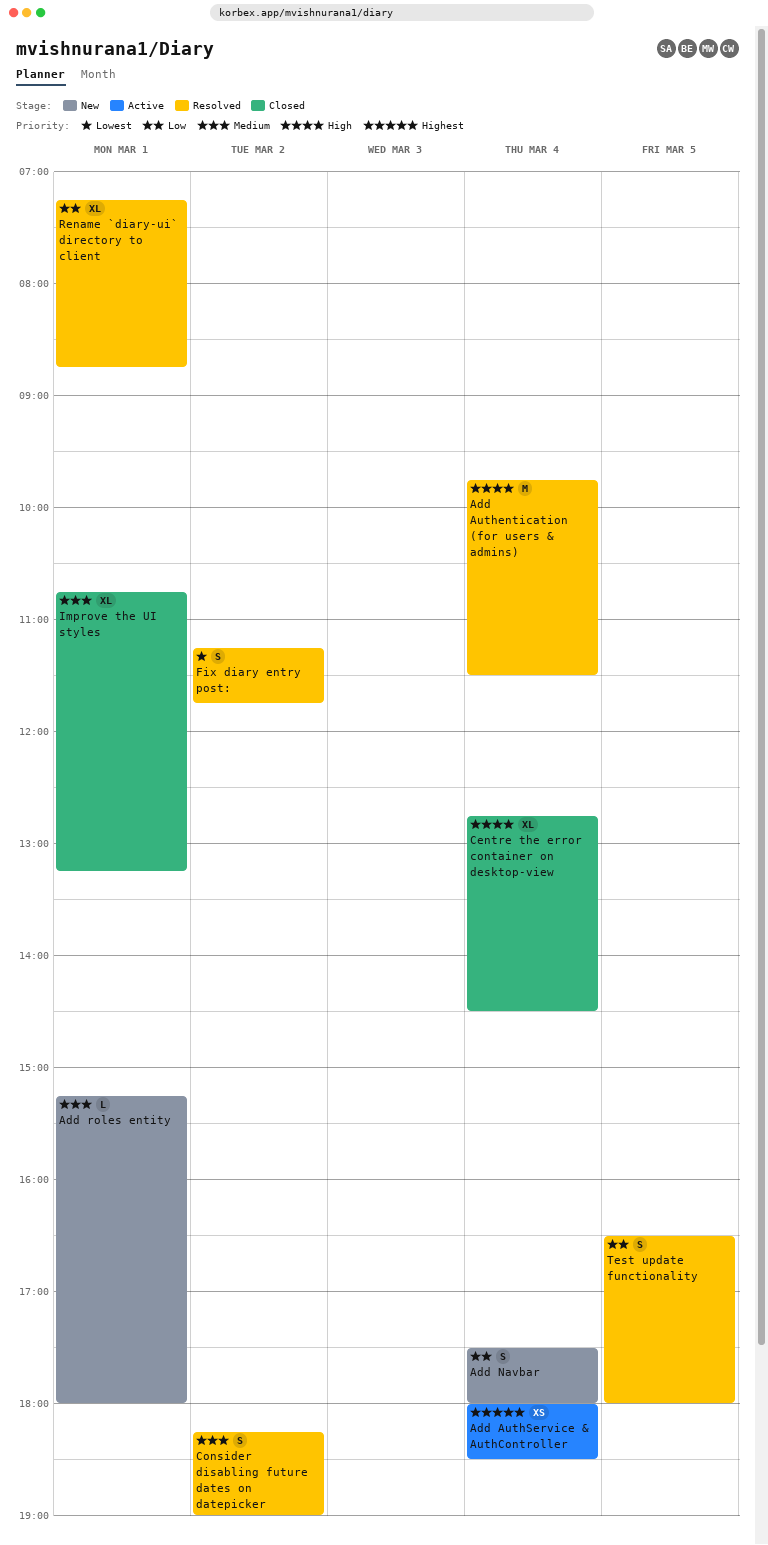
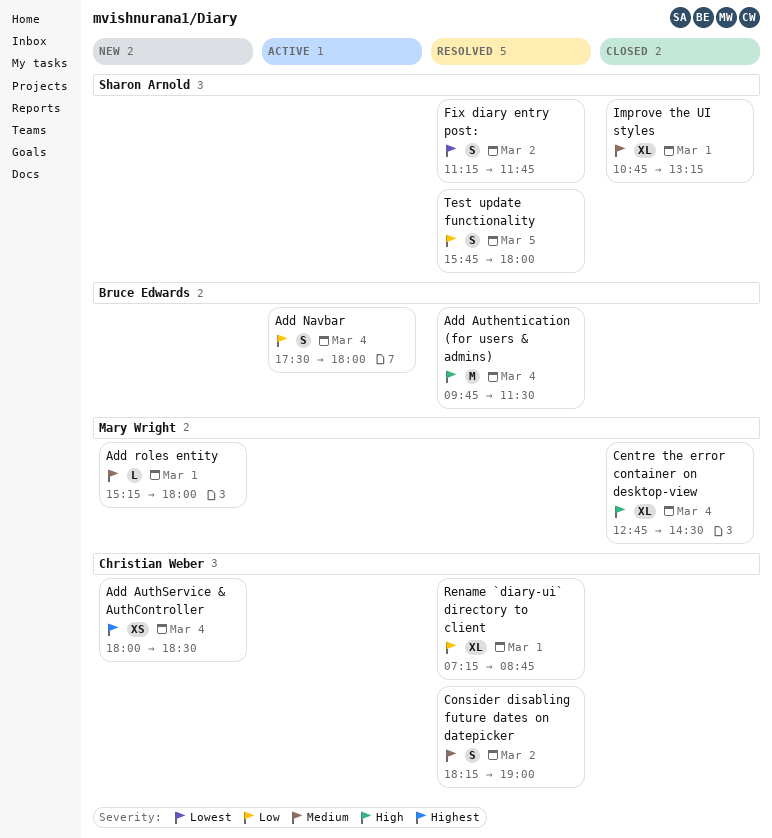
Add AuthService & AuthController, status: Active -> New
Add Navbar, status: New -> Active
Test update functionality, begins: 16:30 -> 15:45

